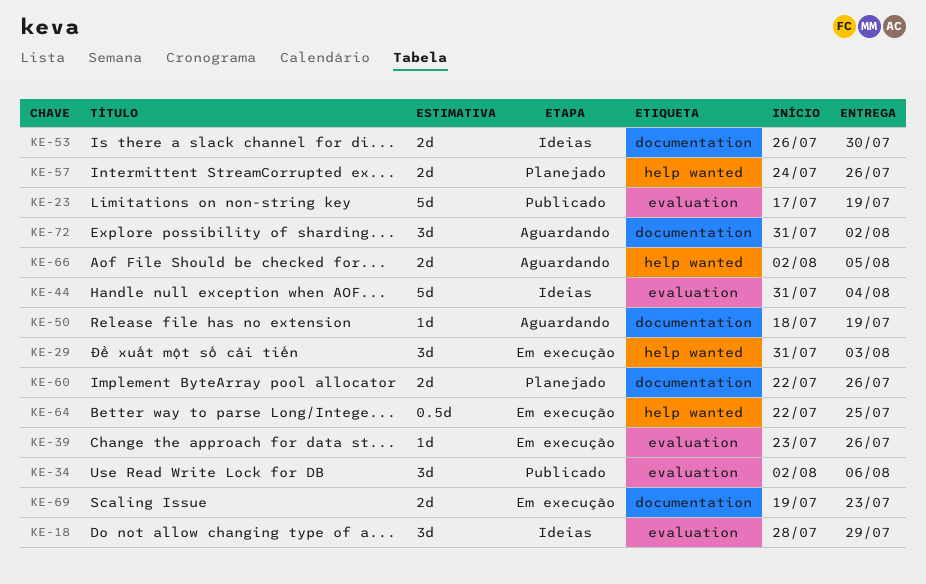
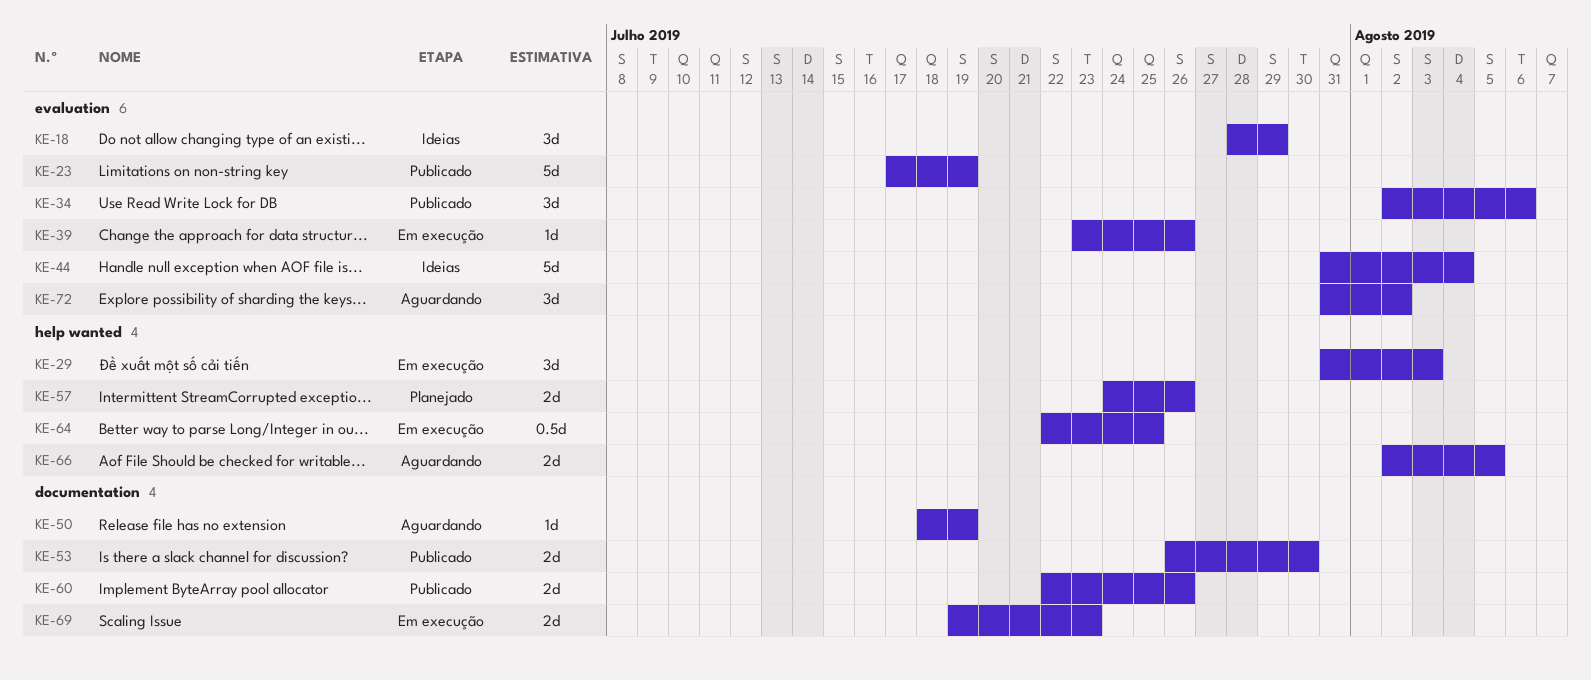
KE-53, status: Ideias -> Publicado
KE-60, status: Planejado -> Publicado
KE-72, label: documentation -> evaluation

